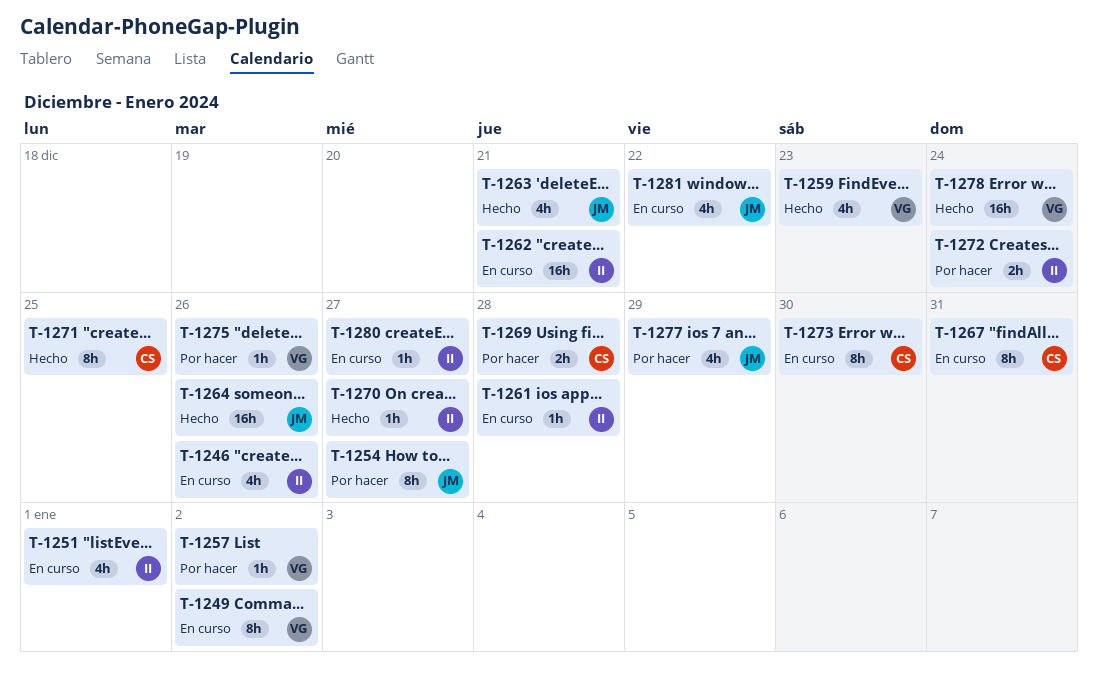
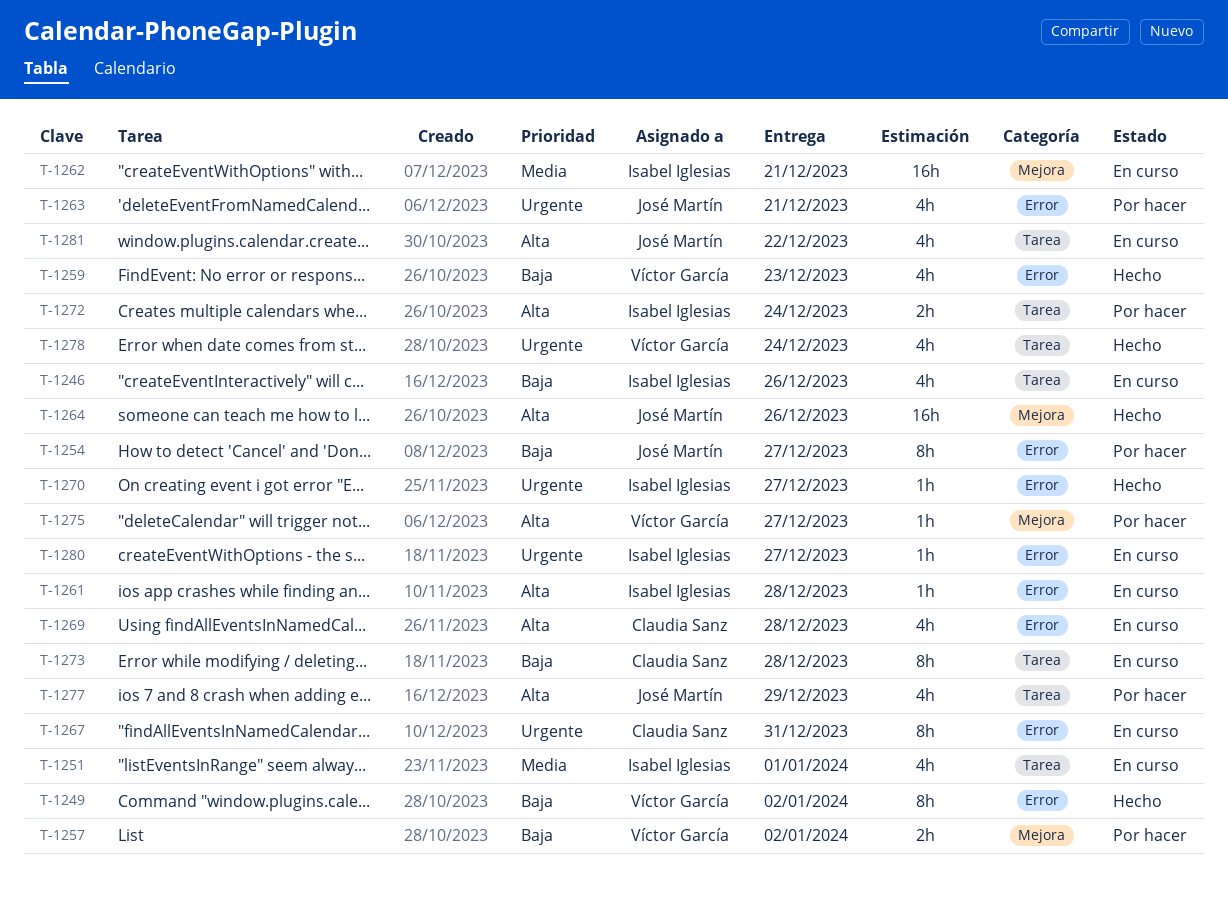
T-1249, status: En curso -> Hecho
T-1257, estimate: 1h -> 2h
T-1263, status: Hecho -> Por hacer
T-1269, status: Por hacer -> En curso
T-1269, estimate: 2h -> 4h
T-1271: present -> none
T-1273, due: Dec 30 -> Dec 28
T-1275, due: Dec 26 -> Dec 27
T-1278, estimate: 16h -> 4h

